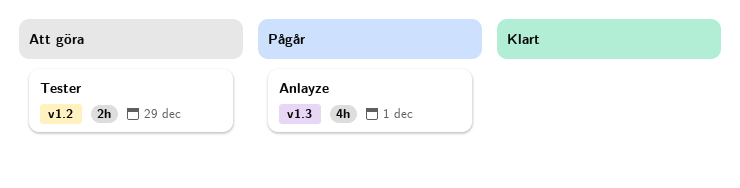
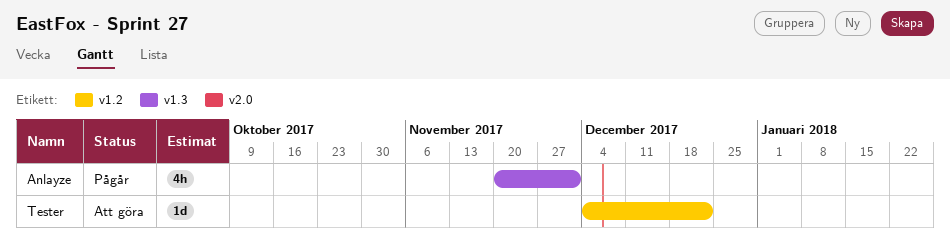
Tester, estimate: 2h -> 1d
Tester, due: Dec 29 -> Dec 22

